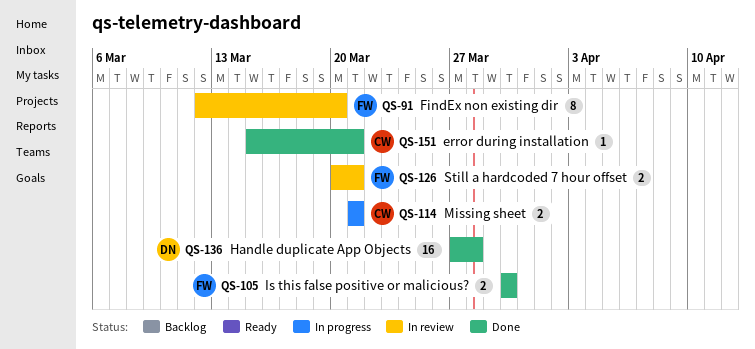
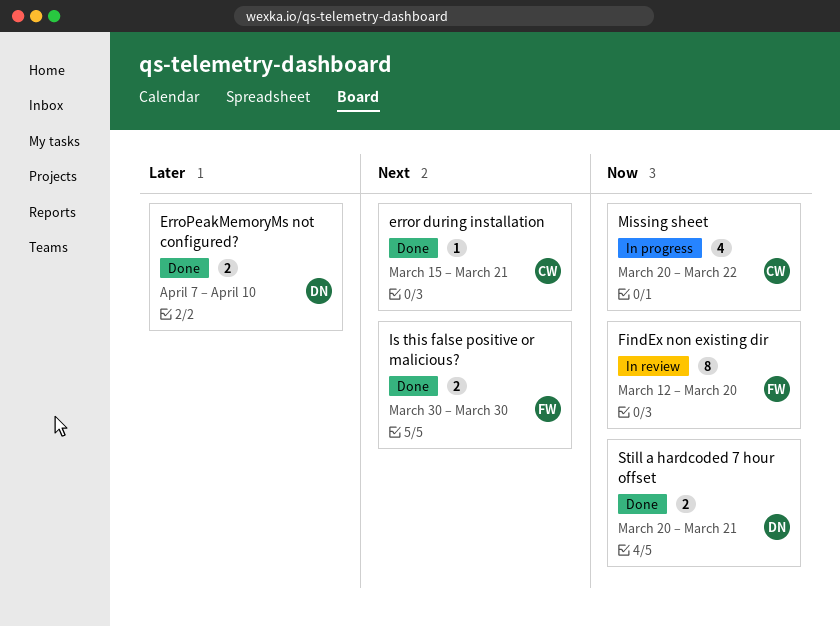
ErroPeakMemoryMs not configured?: none -> present
Handle duplicate App Objects: present -> none
Missing sheet, estimate: 2 -> 4
Missing sheet, start: Mar 21 -> Mar 20
Missing sheet, due: Mar 21 -> Mar 22
Still a hardcoded 7 hour offset, status: In review -> Done
Still a hardcoded 7 hour offset, owner: FW -> DN

